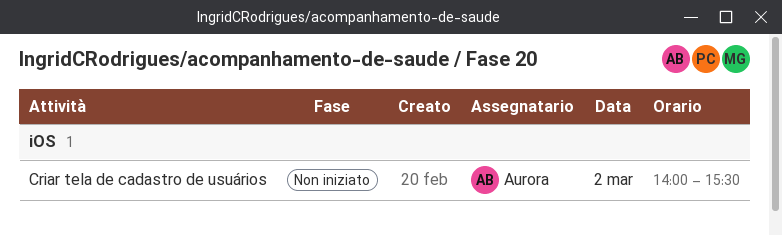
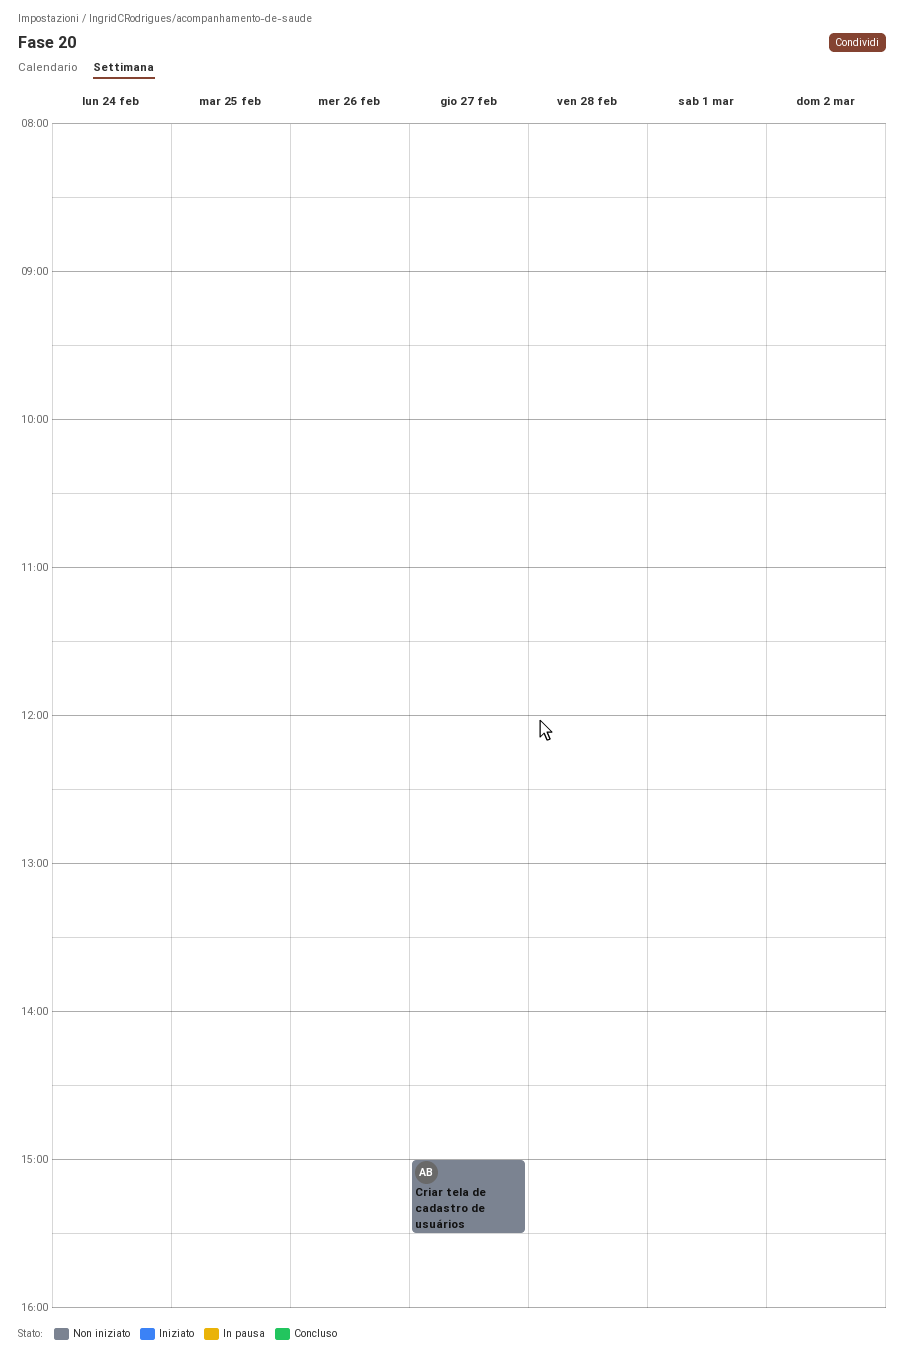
Criar tela de cadastro de usuários, day: Mar 2 -> Feb 27
Criar tela de cadastro de usuários, begins: 14:00 -> 15:00

